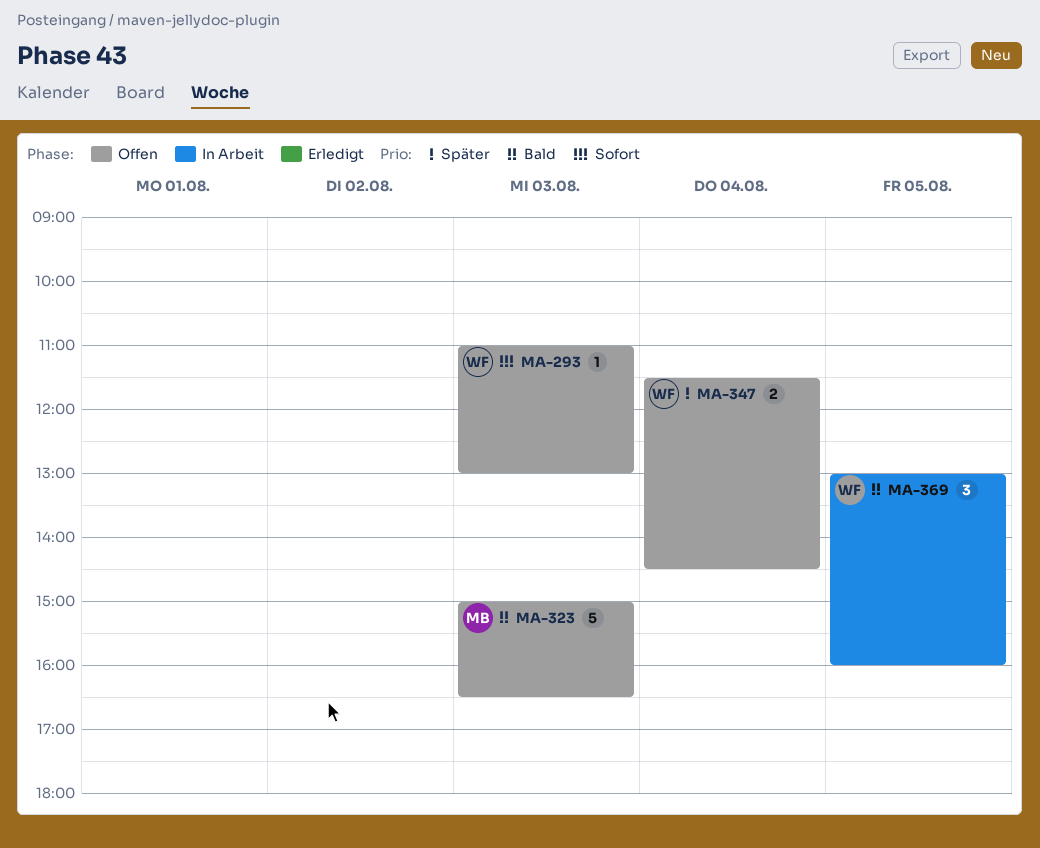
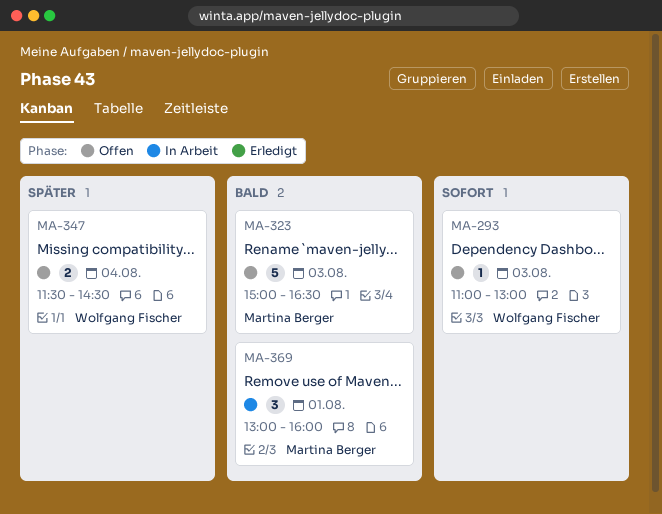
MA-369, owner: Wolfgang Fischer -> Martina Berger
MA-369, day: Aug 5 -> Aug 1

